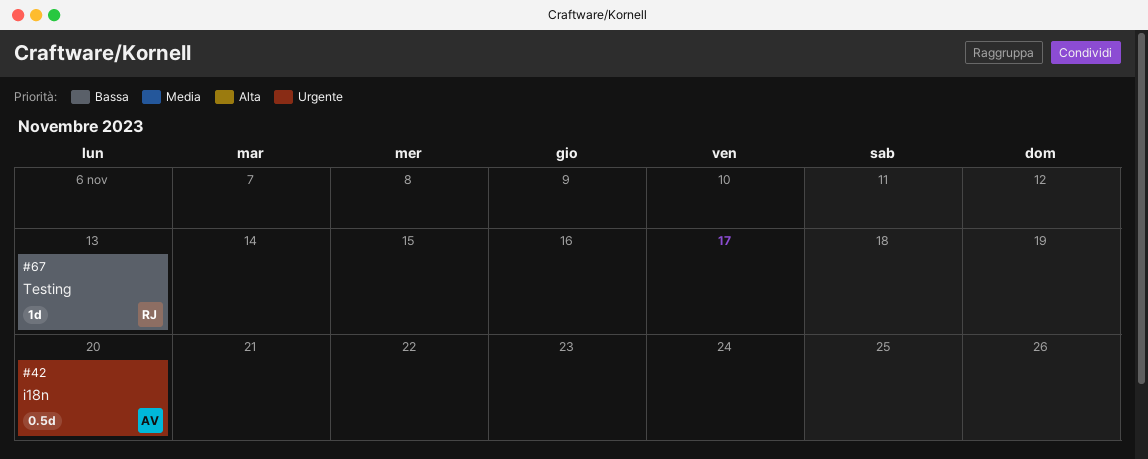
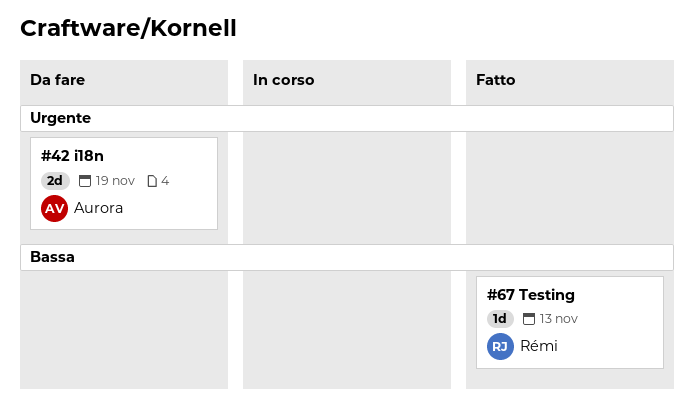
#42, estimate: 0.5d -> 2d
#42, due: Nov 20 -> Nov 19

